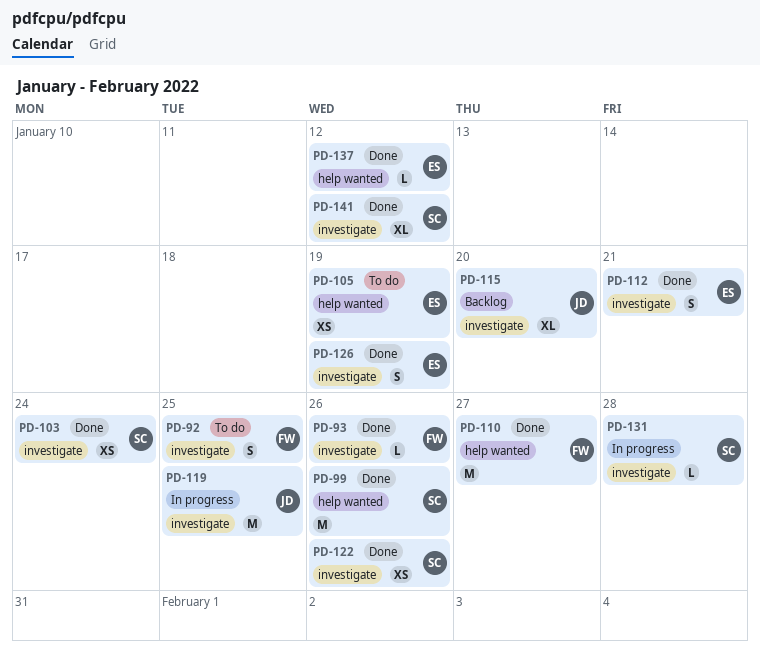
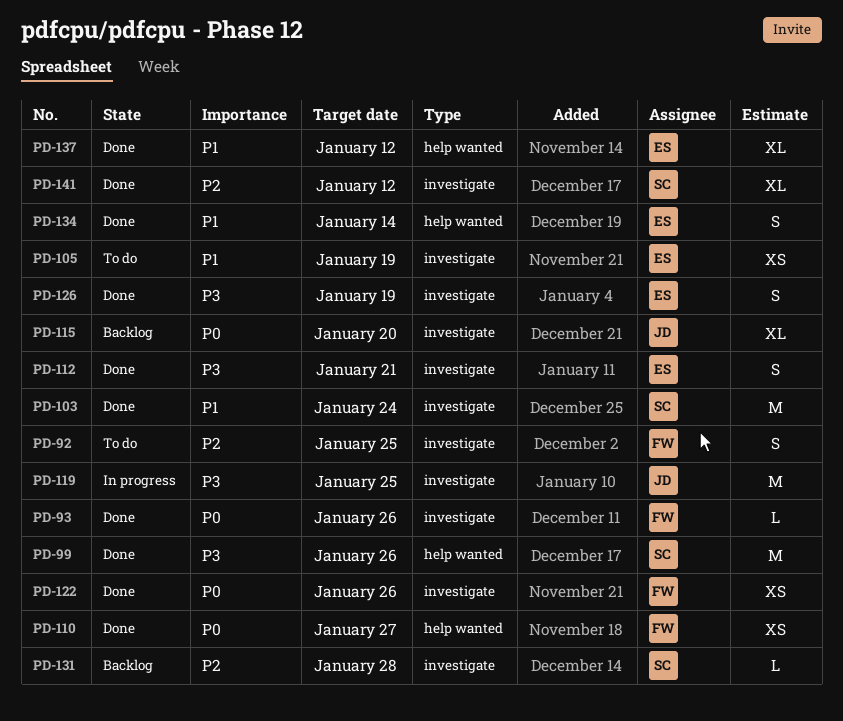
PD-103, estimate: XS -> M
PD-105, label: help wanted -> investigate
PD-110, estimate: M -> XS
PD-122, owner: SC -> FW
PD-131, status: In progress -> Backlog
PD-134: none -> present
PD-137, estimate: L -> XL

